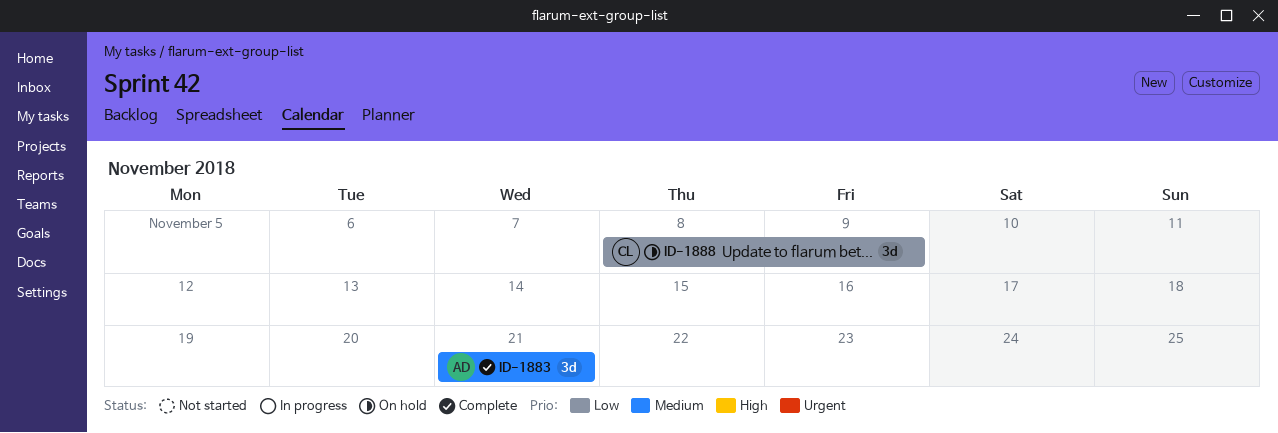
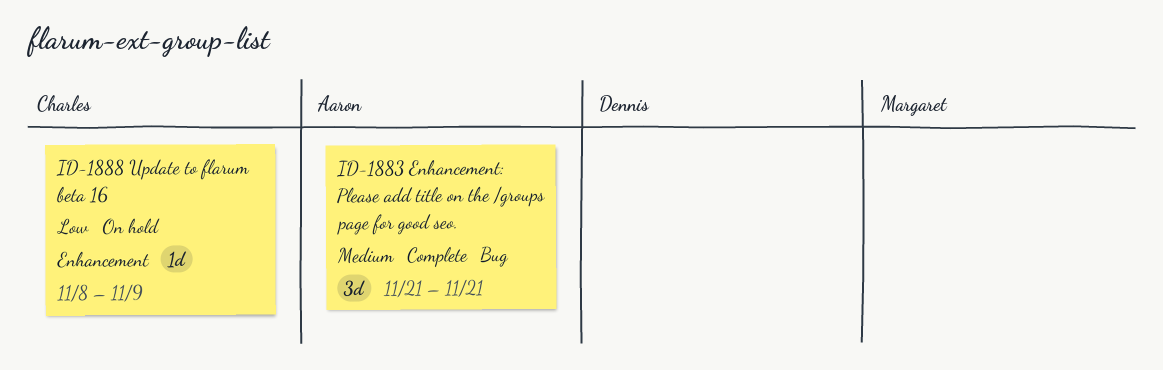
ID-1888, estimate: 3d -> 1d

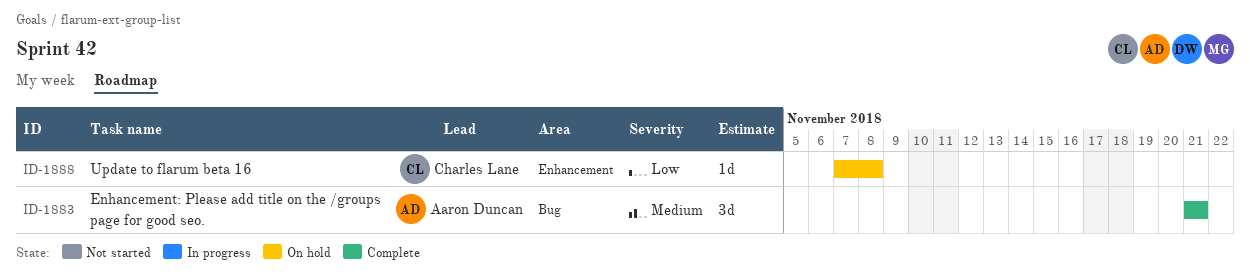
ID-1888, start: Nov 8 -> Nov 7
ID-1888, due: Nov 9 -> Nov 8

